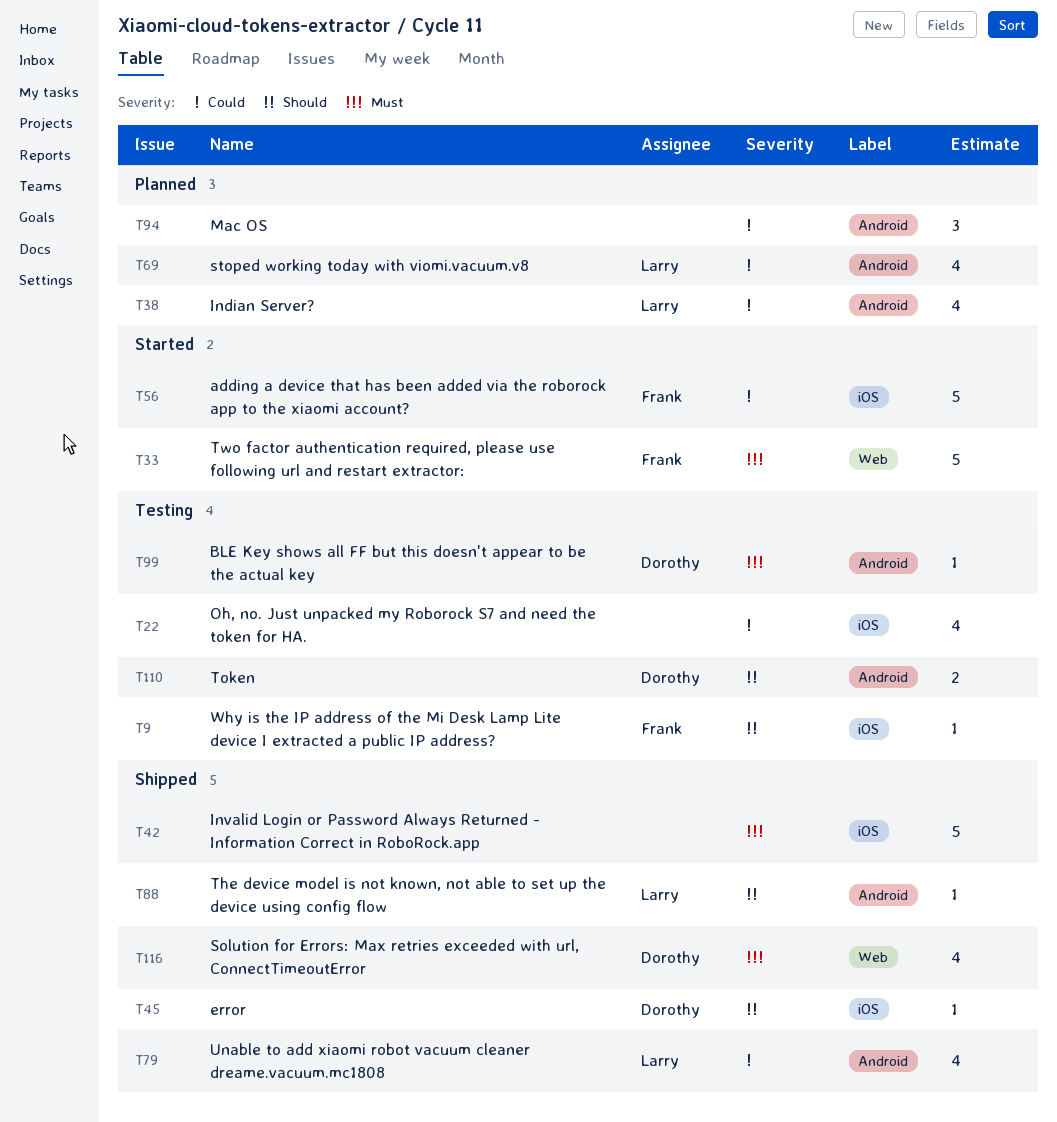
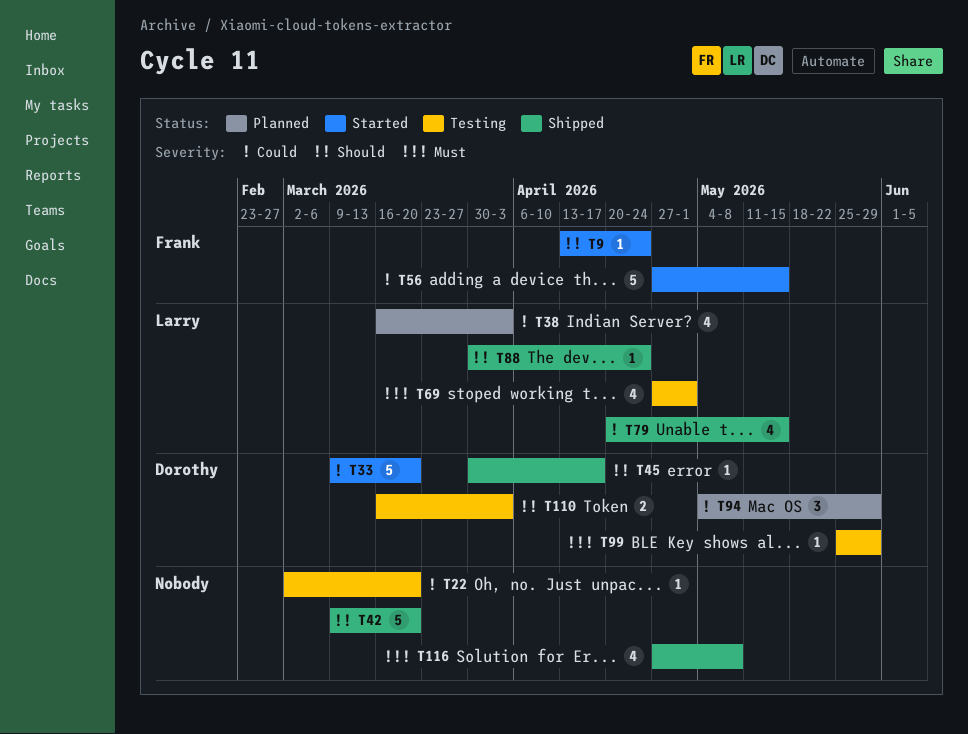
T9, status: Testing -> Started
T22, estimate: 4 -> 1
T33, owner: Frank -> Dorothy
T33, priority: Must -> Could
T42, priority: Must -> Should
T69, status: Planned -> Testing
T69, priority: Could -> Must
T94, owner: none -> Dorothy
T116, owner: Dorothy -> none

